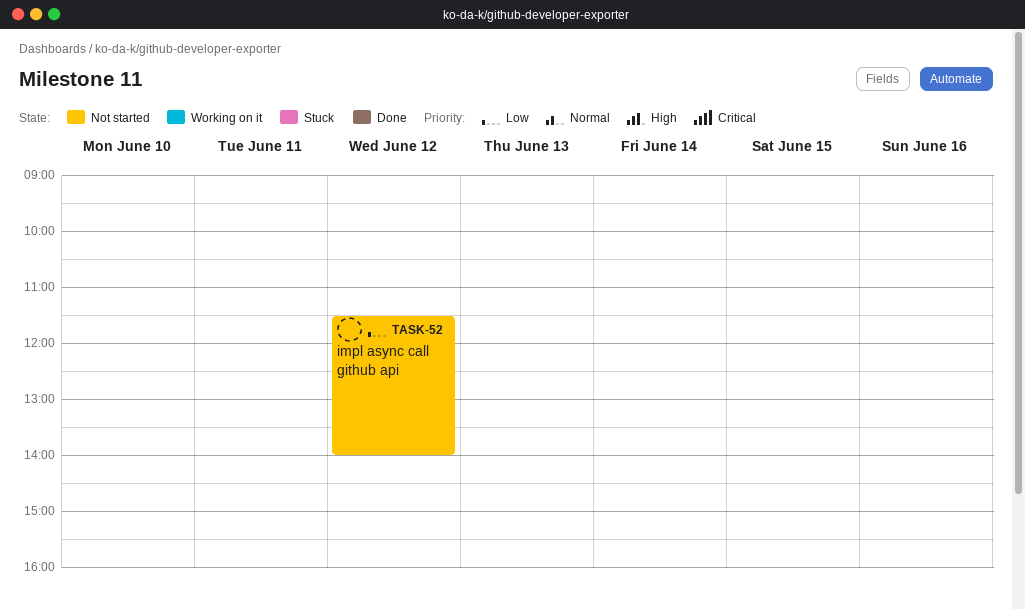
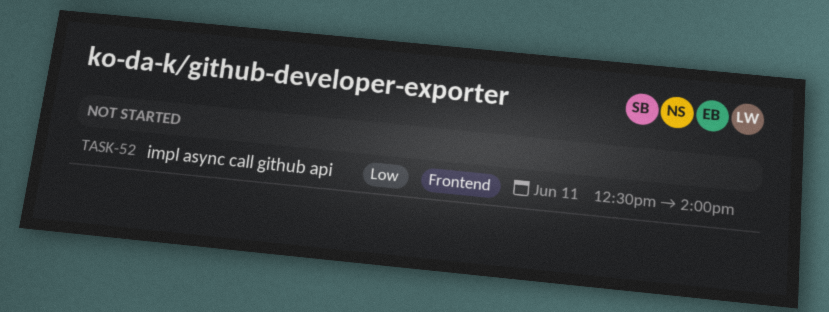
TASK-52, day: Jun 12 -> Jun 11
TASK-52, begins: 11:30 -> 12:30

